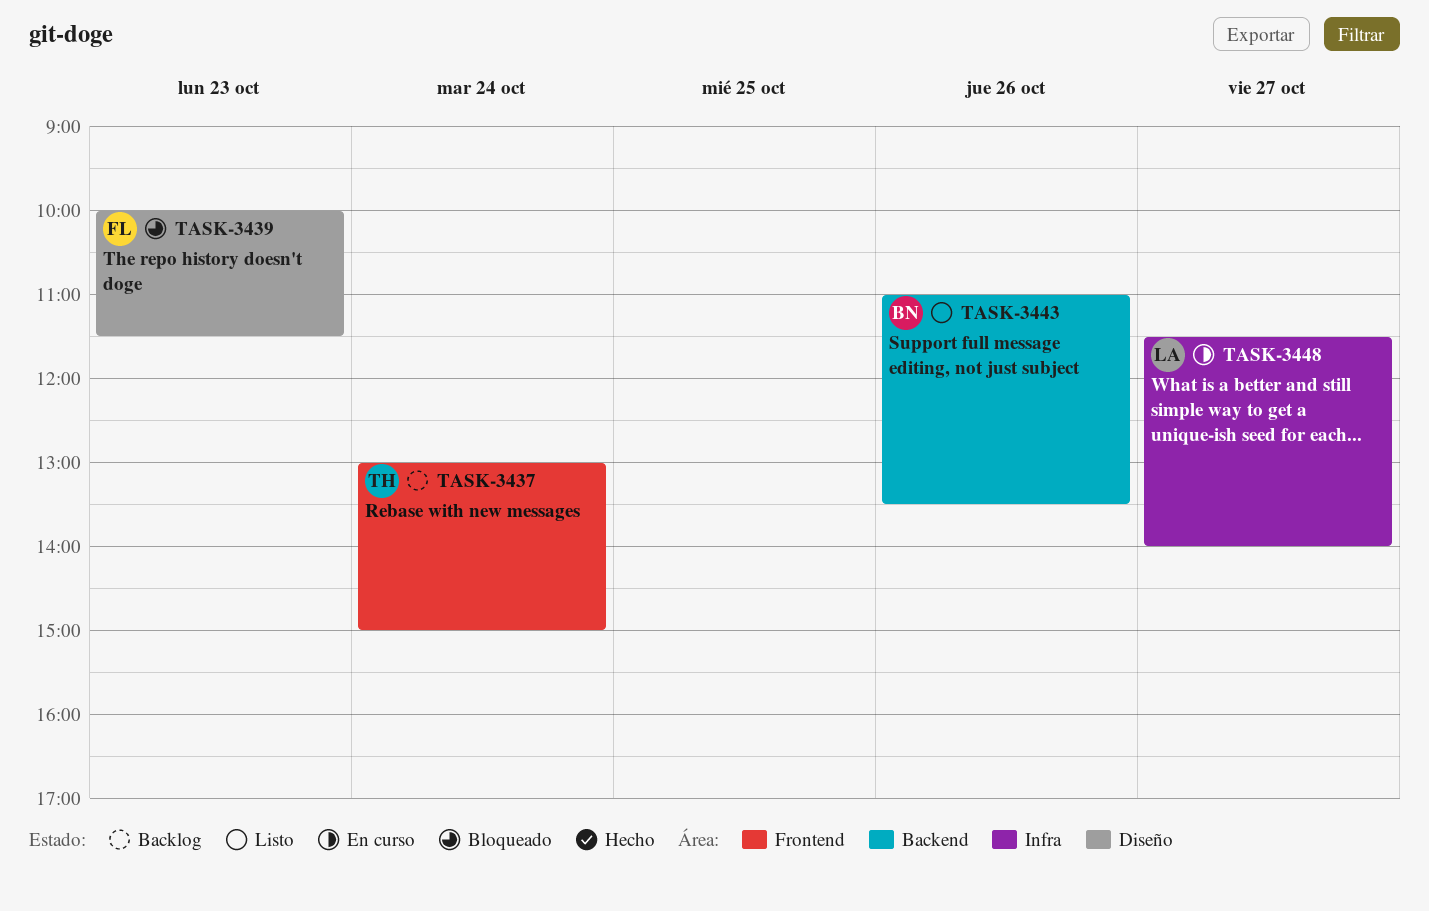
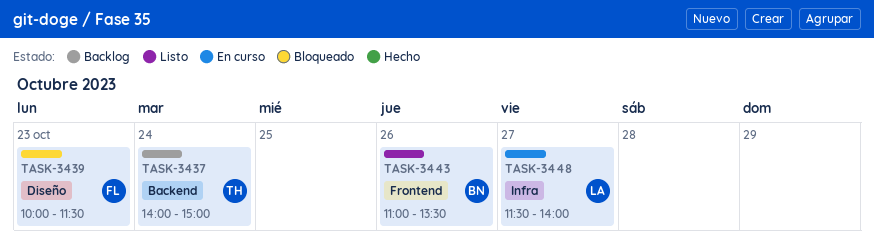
TASK-3437, label: Frontend -> Backend
TASK-3437, begins: 13:00 -> 14:00
TASK-3443, label: Backend -> Frontend

